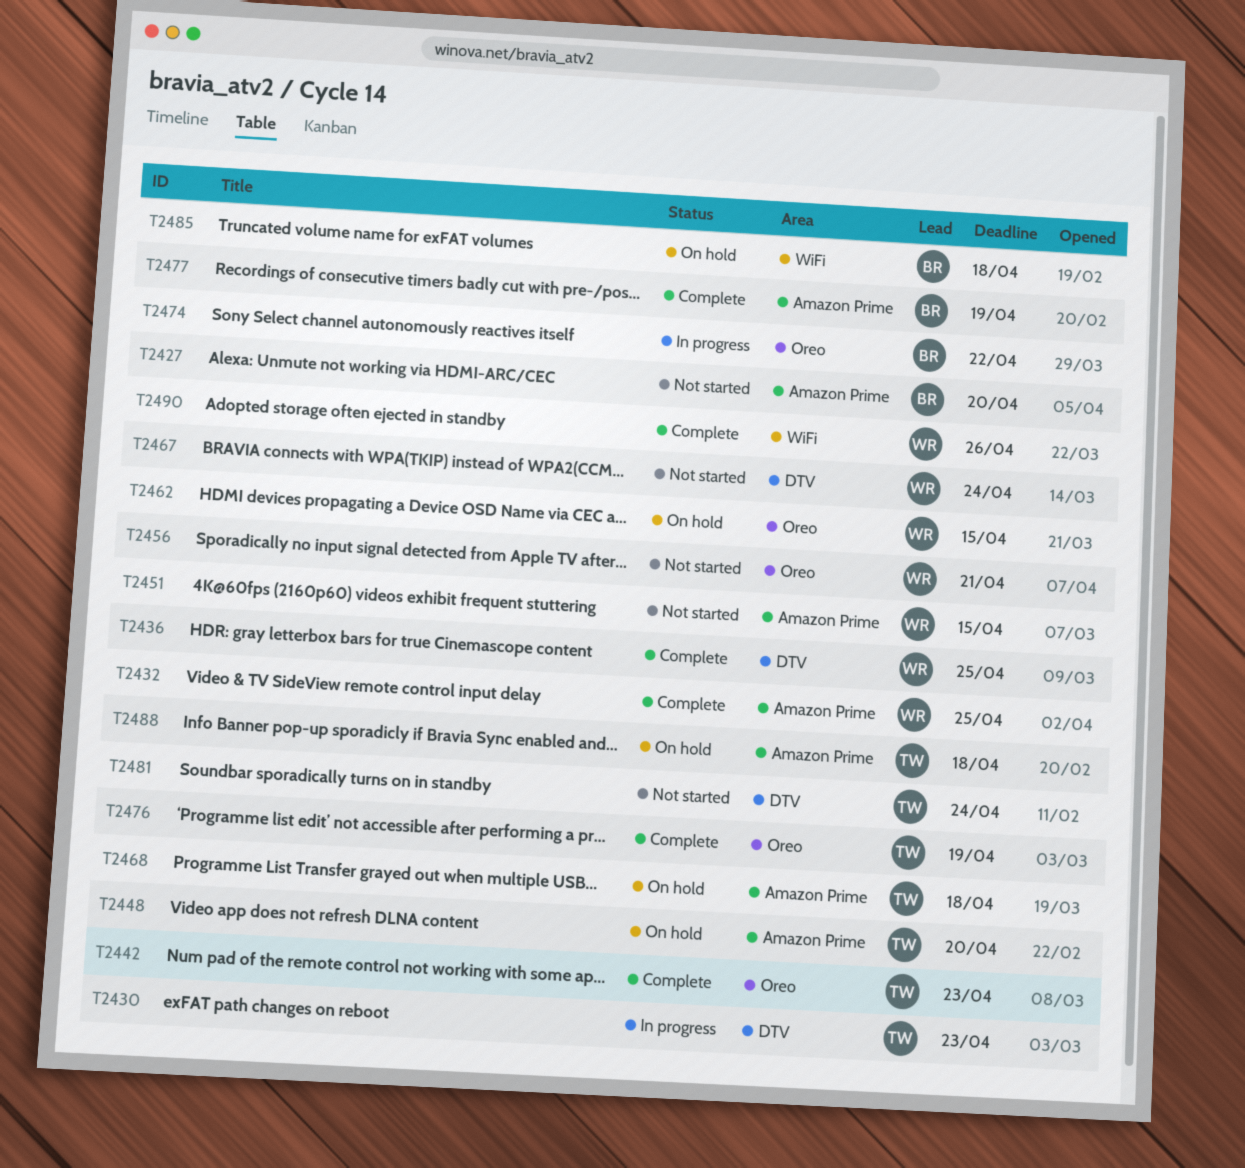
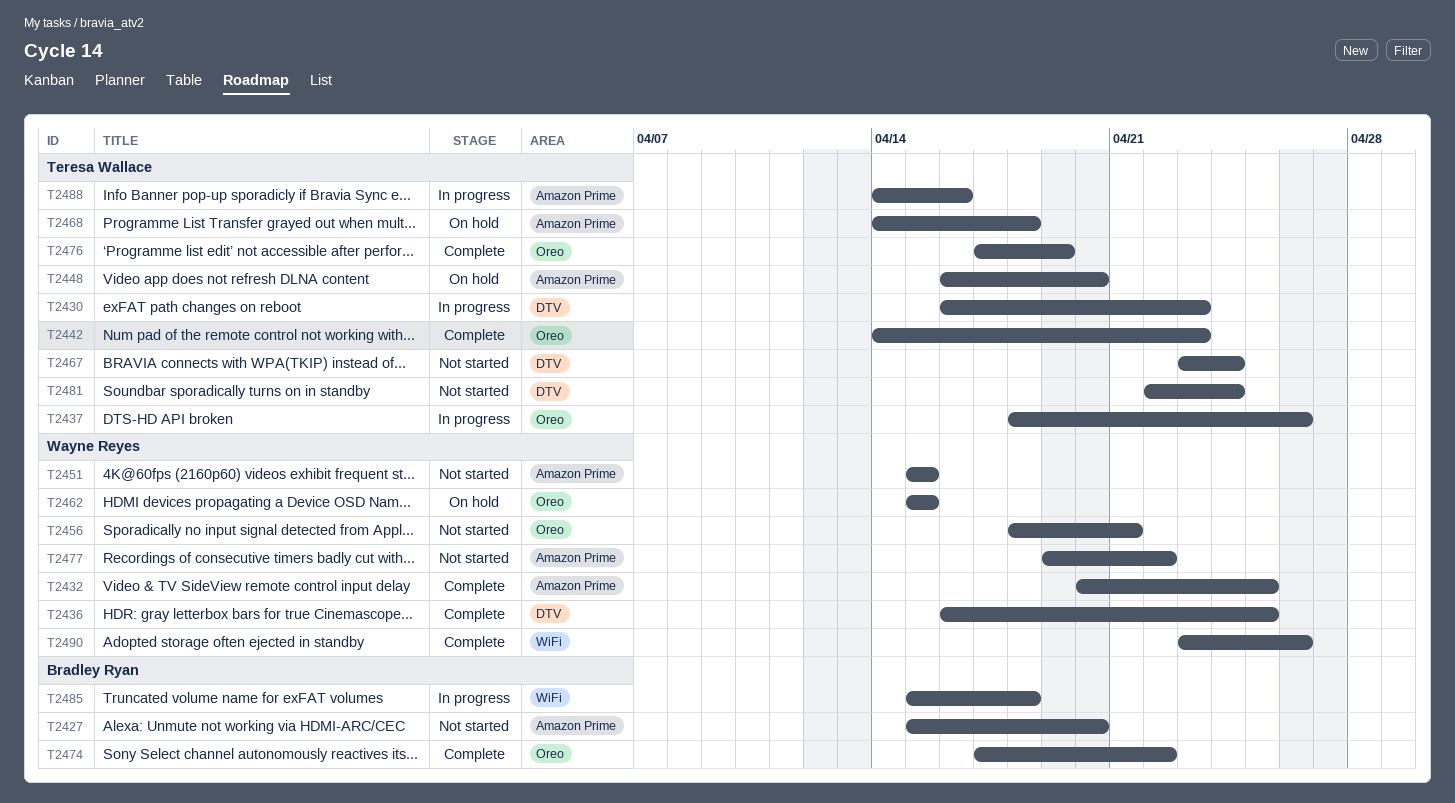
T2437: none -> present
T2467, owner: Wayne Reyes -> Teresa Wallace
T2474, status: In progress -> Complete
T2477, status: Complete -> Not started
T2477, owner: Bradley Ryan -> Wayne Reyes
T2477, due: Apr 19 -> Apr 22
T2485, status: On hold -> In progress
T2488, status: On hold -> In progress
T2488, due: Apr 18 -> Apr 16

